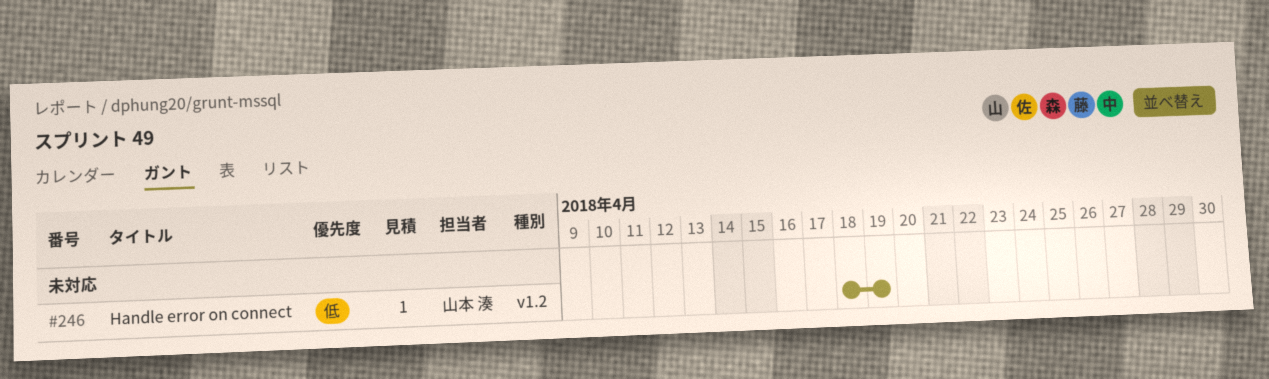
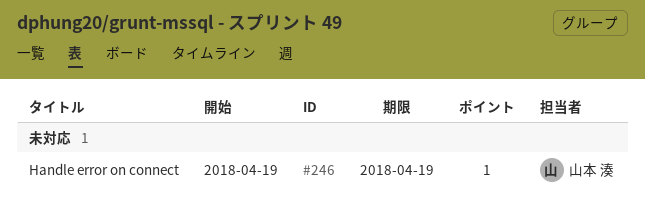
#246, start: Apr 18 -> Apr 19

